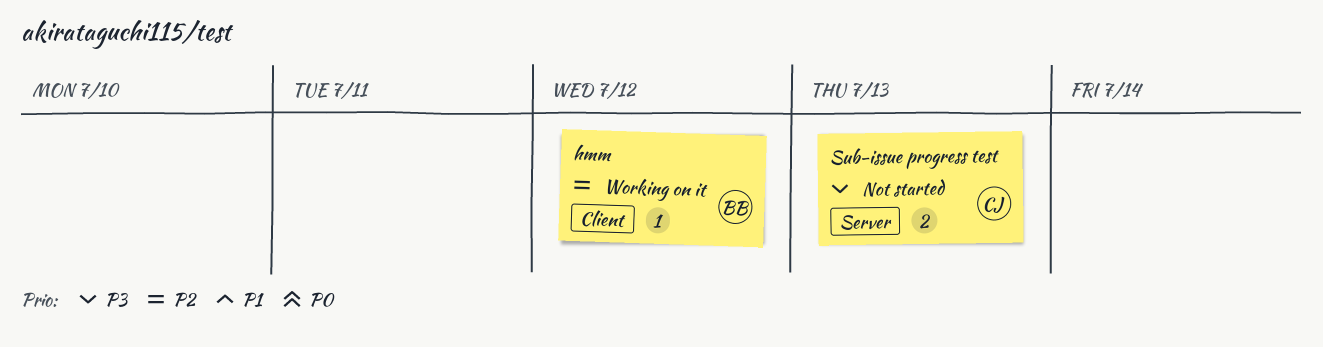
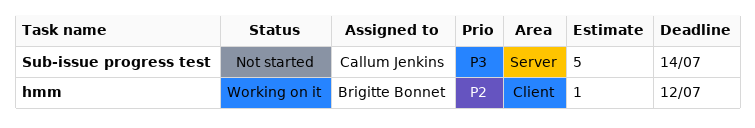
Sub-issue progress test, estimate: 2 -> 5
Sub-issue progress test, due: Jul 13 -> Jul 14

